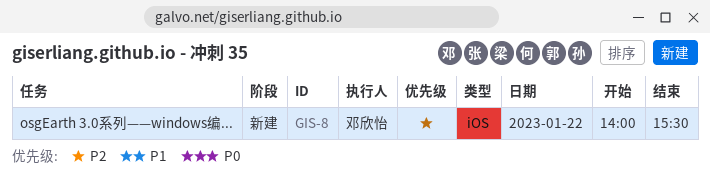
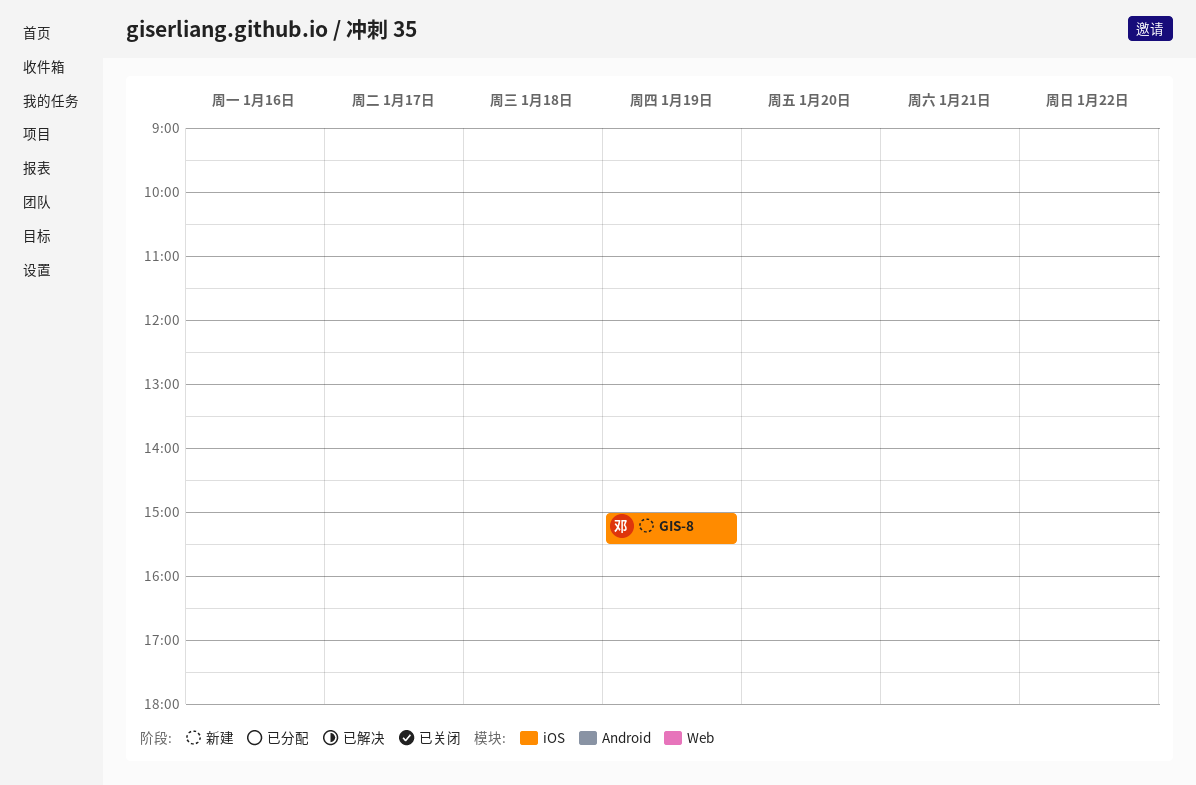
GIS-8, day: Jan 22 -> Jan 19
GIS-8, begins: 14:00 -> 15:00

